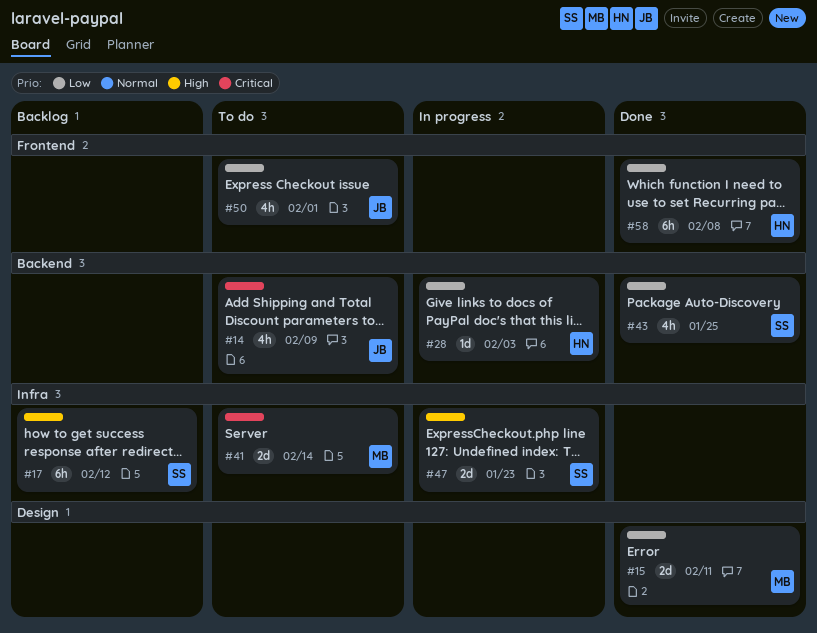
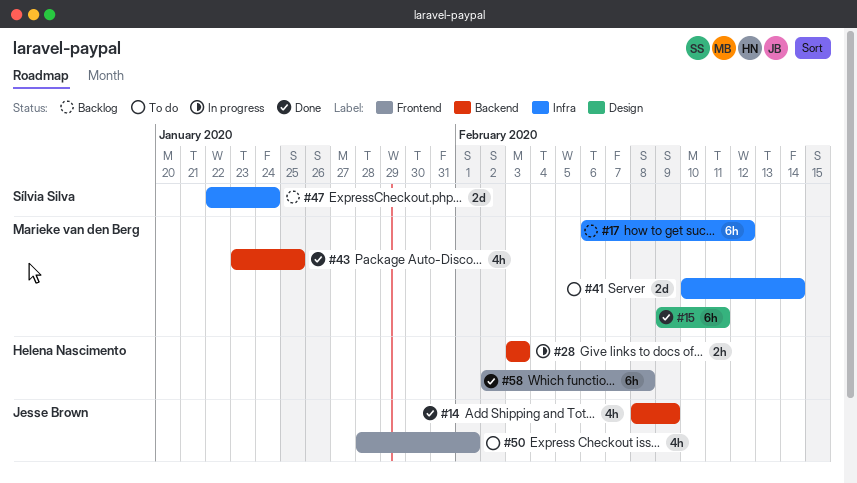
#14, status: To do -> Done
#15, estimate: 2d -> 6h
#17, owner: Sílvia Silva -> Marieke van den Berg
#28, estimate: 1d -> 2h
#43, owner: Sílvia Silva -> Marieke van den Berg
#47, status: In progress -> Backlog
#47, due: Jan 23 -> Jan 24

